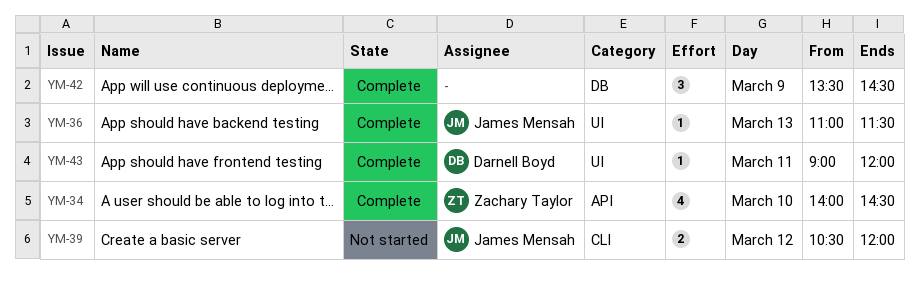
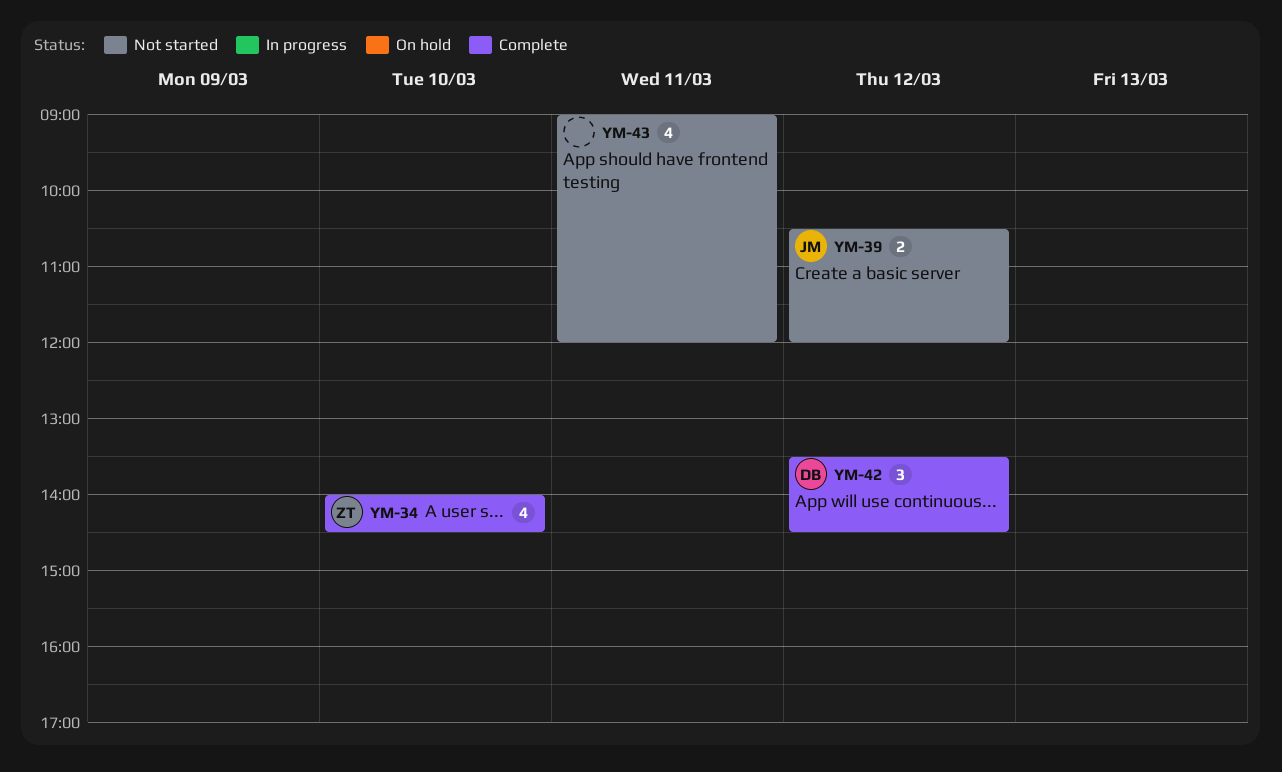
YM-36: present -> none
YM-42, owner: none -> Darnell Boyd
YM-42, day: Mar 9 -> Mar 12
YM-43, status: Complete -> Not started
YM-43, owner: Darnell Boyd -> none
YM-43, estimate: 1 -> 4

